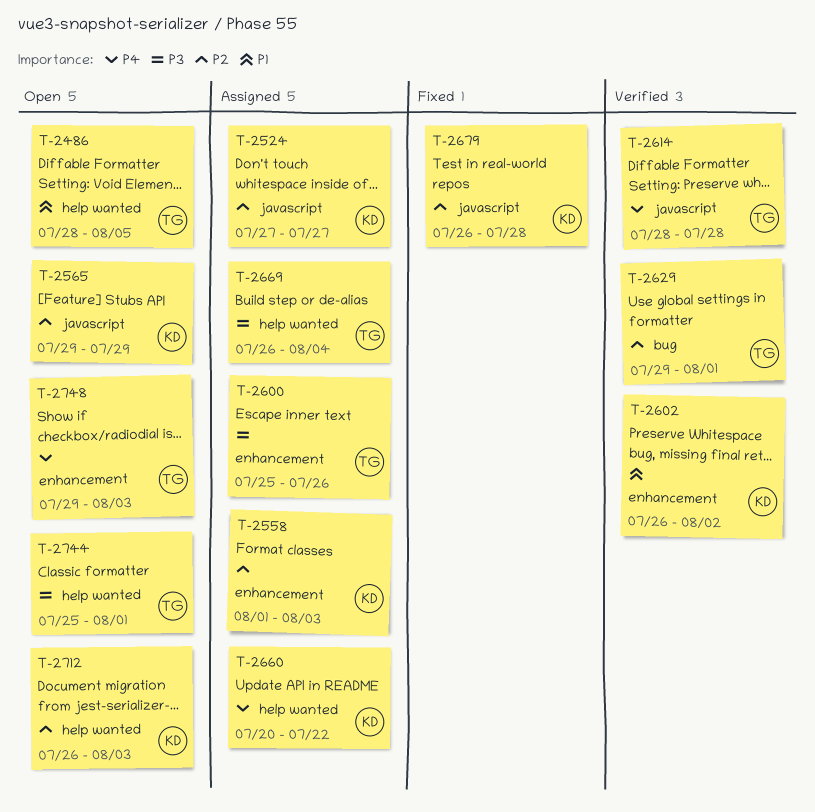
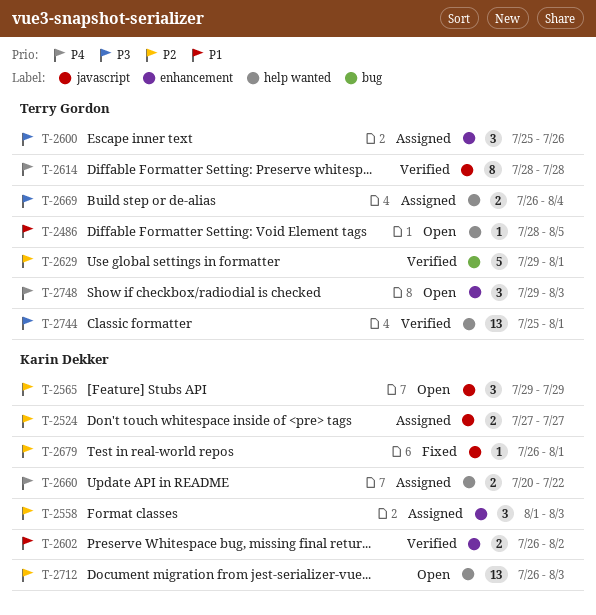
T-2679, due: Jul 28 -> Aug 1
T-2744, status: Open -> Verified

